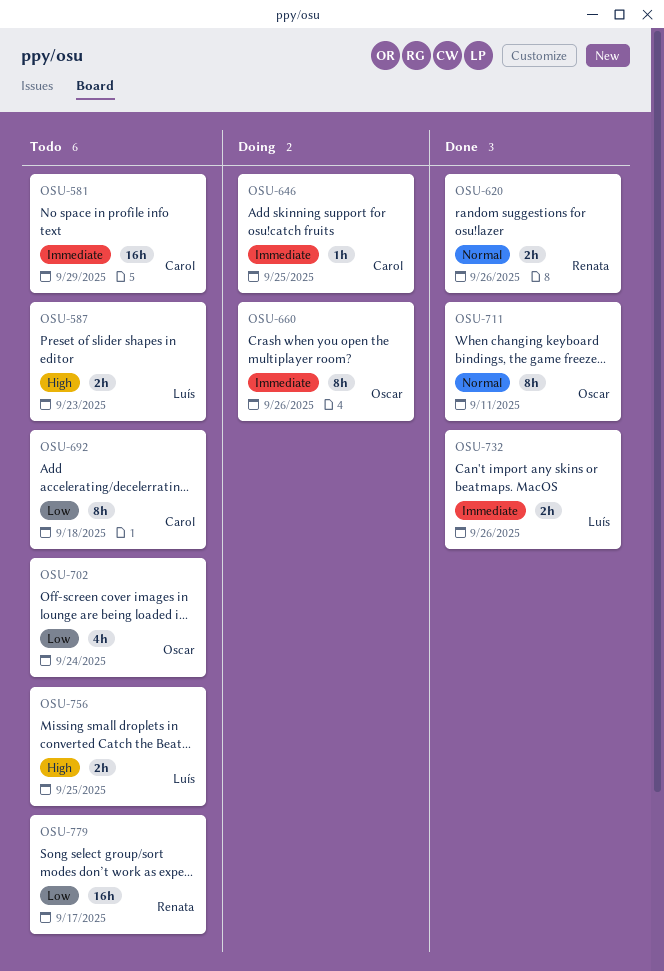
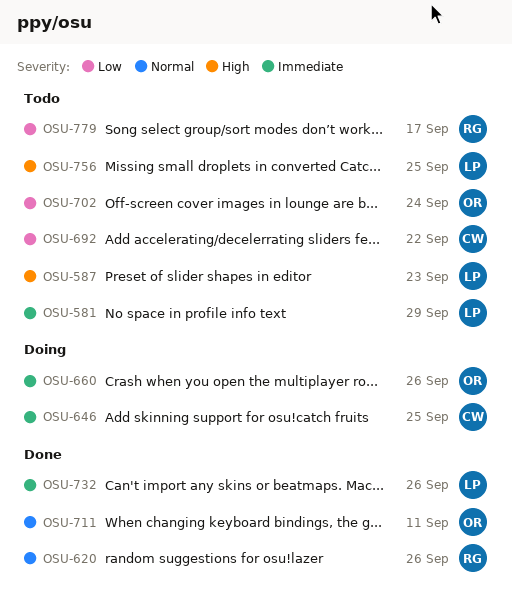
OSU-581, owner: Carol -> Luís
OSU-692, due: Sep 18 -> Sep 22

